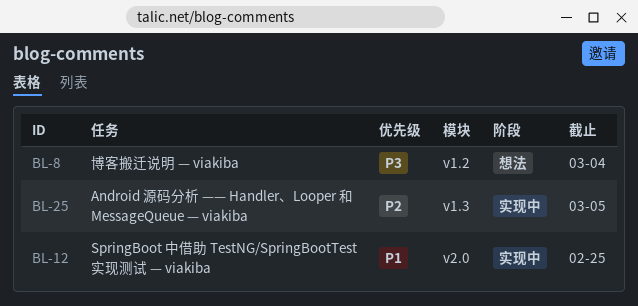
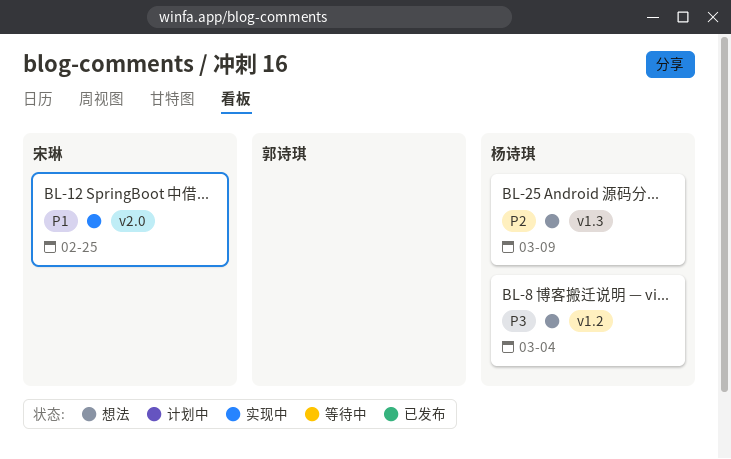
BL-25, status: 实现中 -> 想法
BL-25, due: Mar 5 -> Mar 9

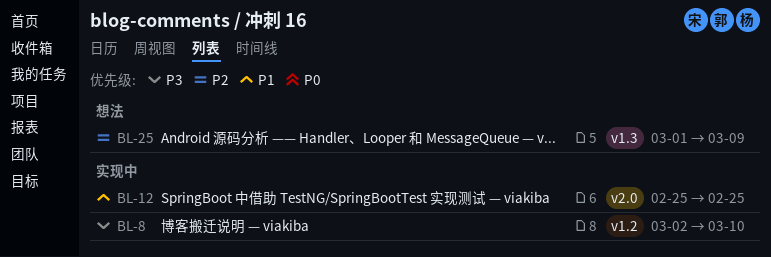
BL-8, status: 想法 -> 实现中
BL-8, due: Mar 4 -> Mar 10

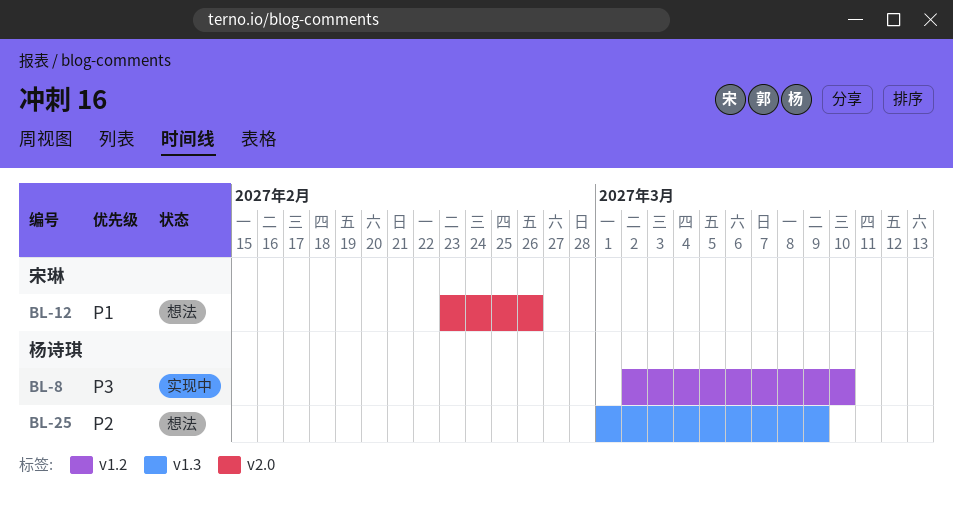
BL-12, status: 实现中 -> 想法
BL-12, start: Feb 25 -> Feb 23
BL-12, due: Feb 25 -> Feb 26

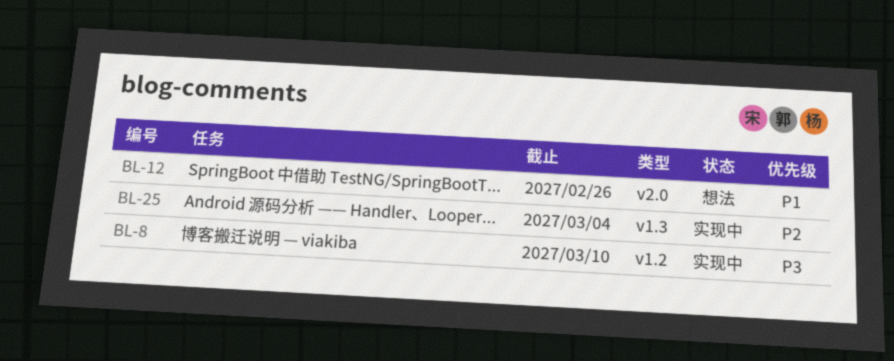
BL-25, status: 想法 -> 实现中
BL-25, due: Mar 9 -> Mar 4

